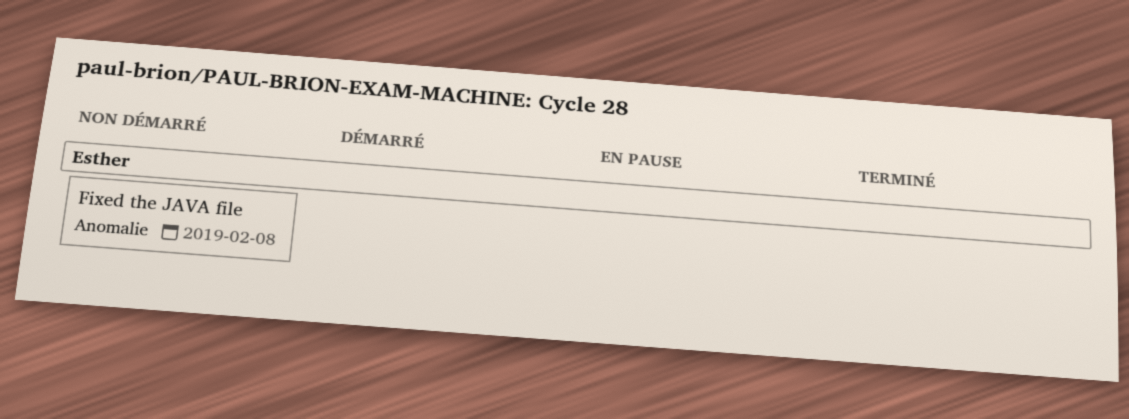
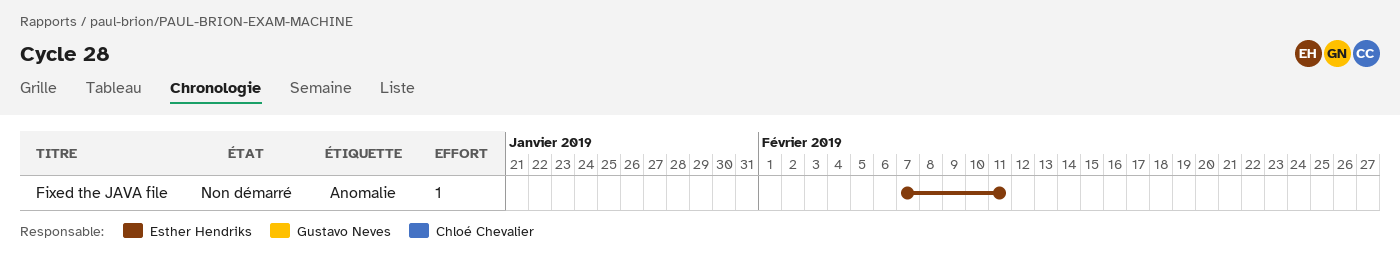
Fixed the JAVA file, due: Feb 8 -> Feb 11

